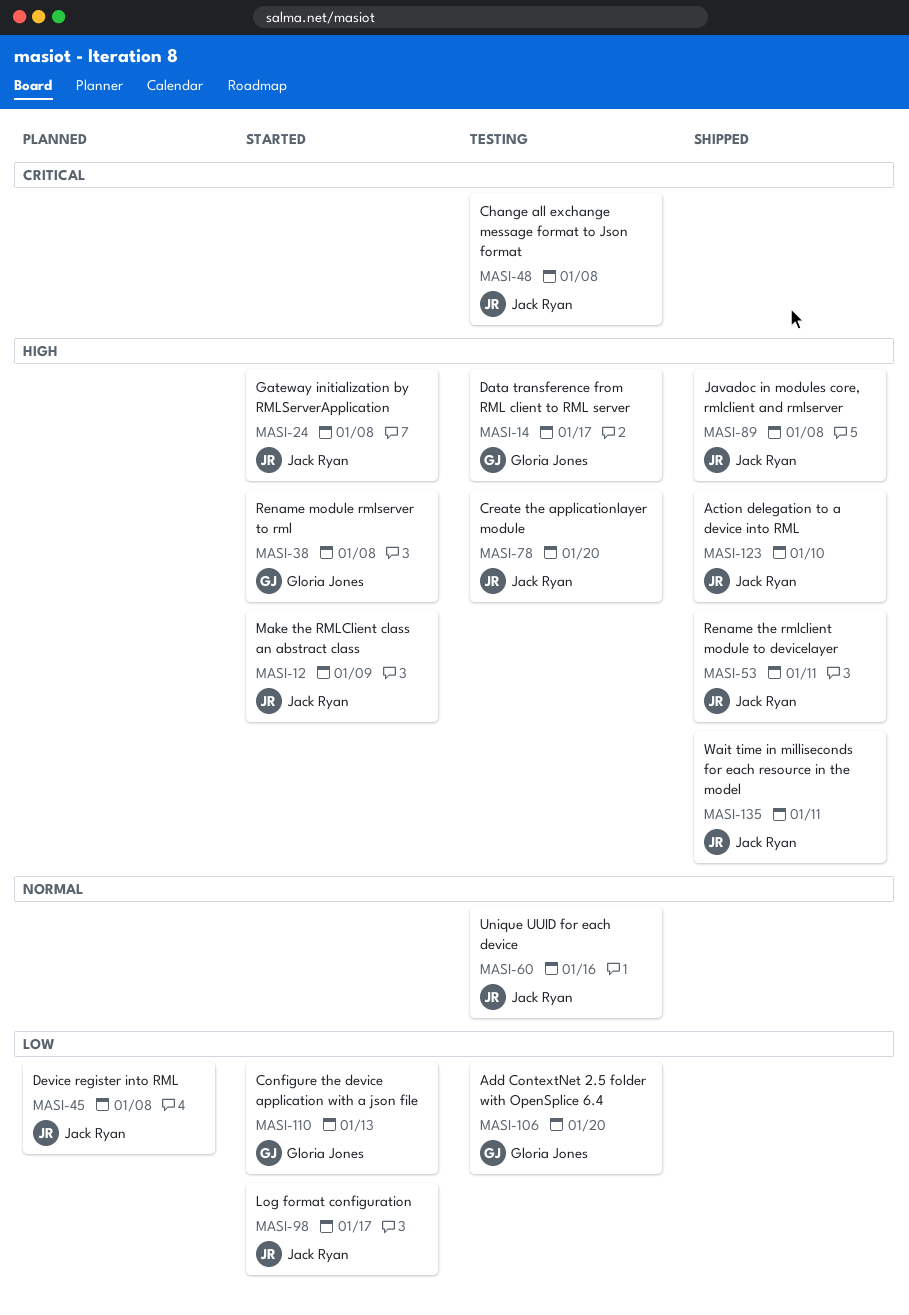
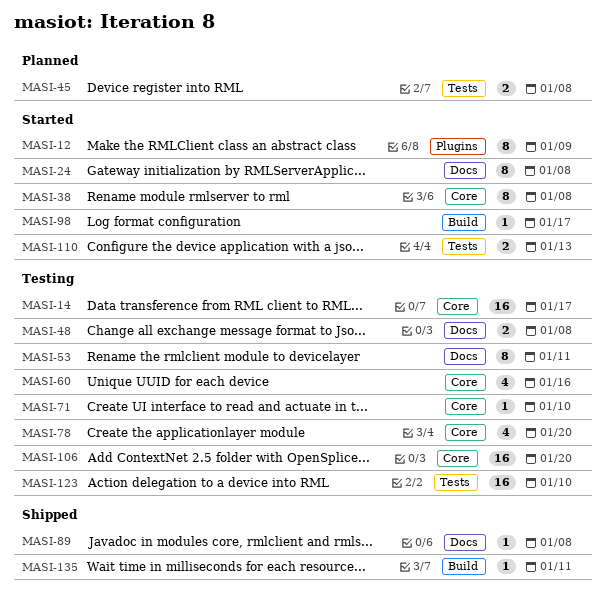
MASI-53, status: Shipped -> Testing
MASI-71: none -> present
MASI-123, status: Shipped -> Testing

